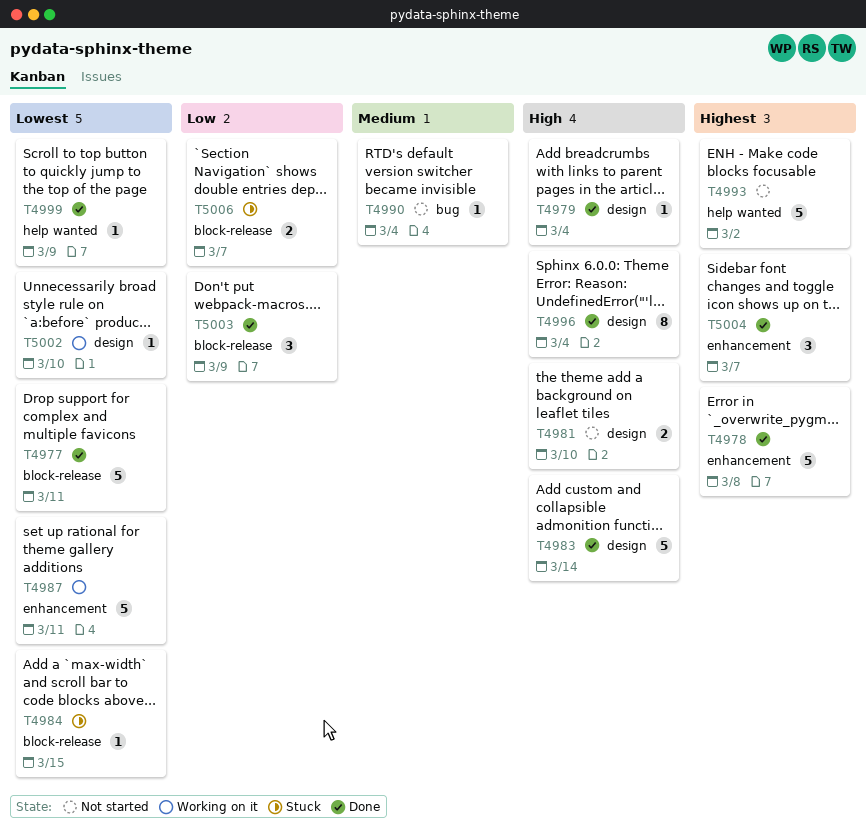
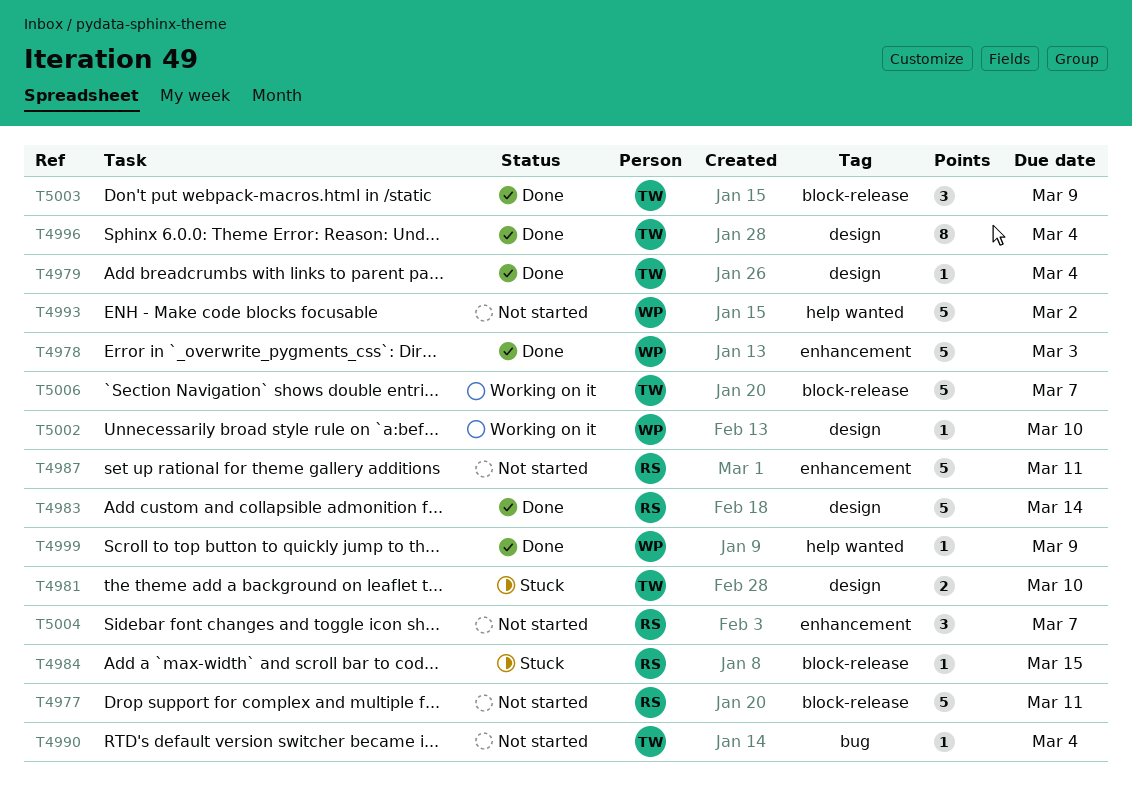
T4977, status: Done -> Not started
T4978, due: Mar 8 -> Mar 3
T4981, status: Not started -> Stuck
T4987, status: Working on it -> Not started
T5004, status: Done -> Not started
T5006, status: Stuck -> Working on it
T5006, estimate: 2 -> 5

